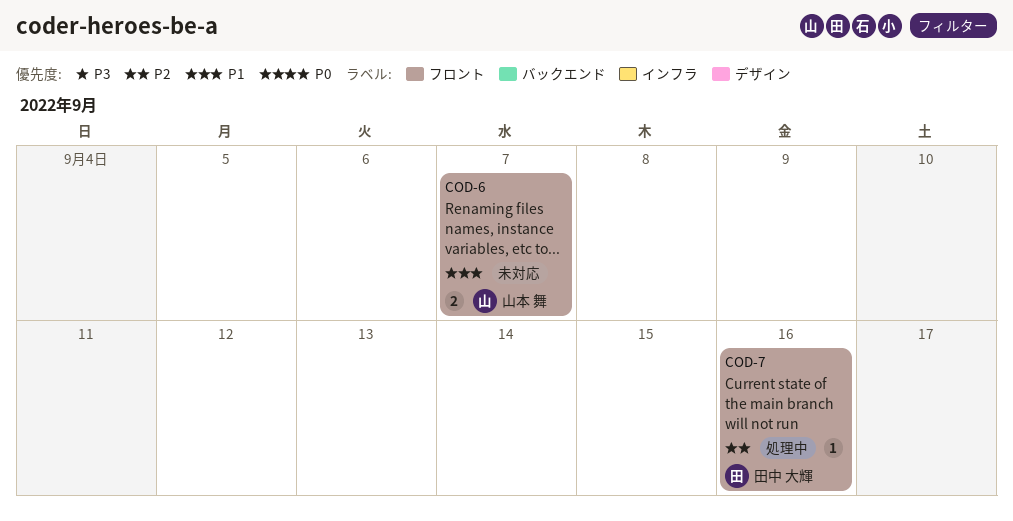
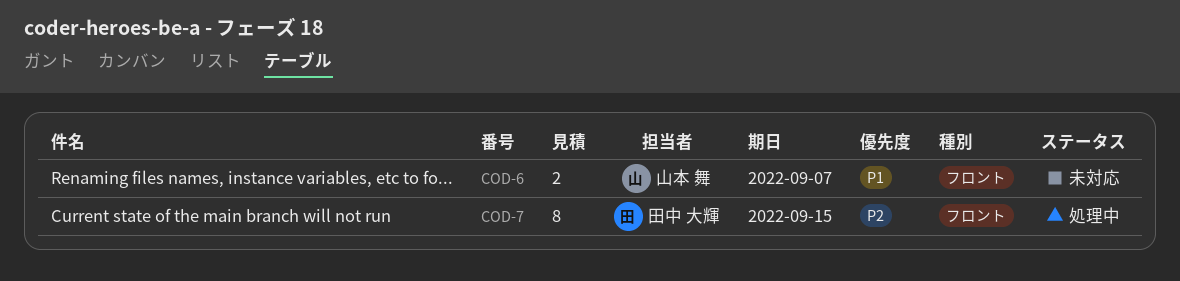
COD-7, estimate: 1 -> 8
COD-7, due: Sep 16 -> Sep 15

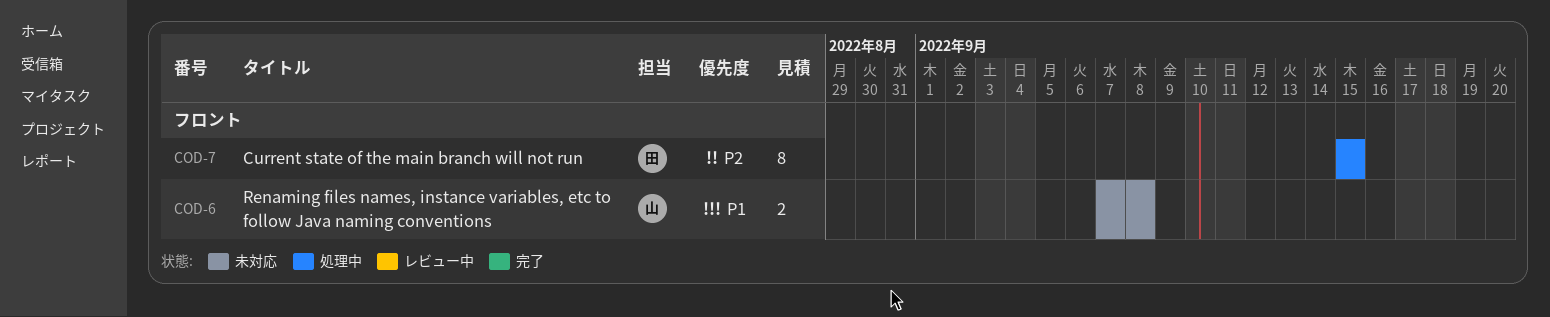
COD-6, due: Sep 7 -> Sep 8

